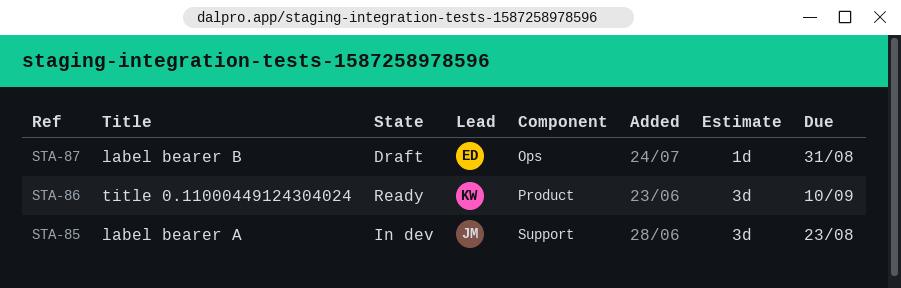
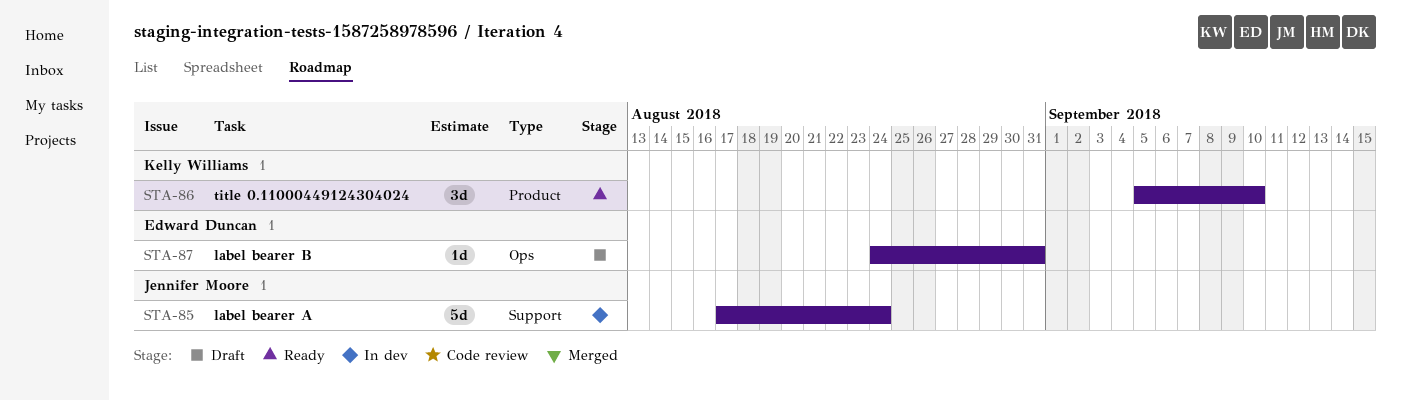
STA-85, estimate: 3d -> 5d
STA-85, due: Aug 23 -> Aug 24

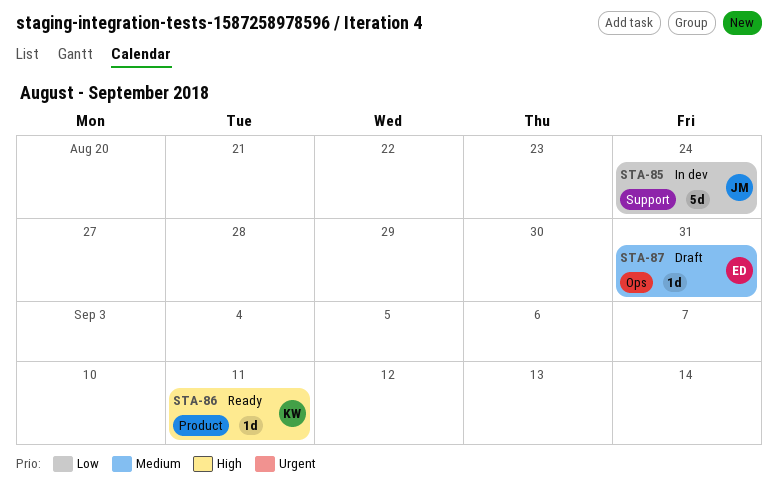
STA-86, estimate: 3d -> 1d
STA-86, due: Sep 10 -> Sep 11

